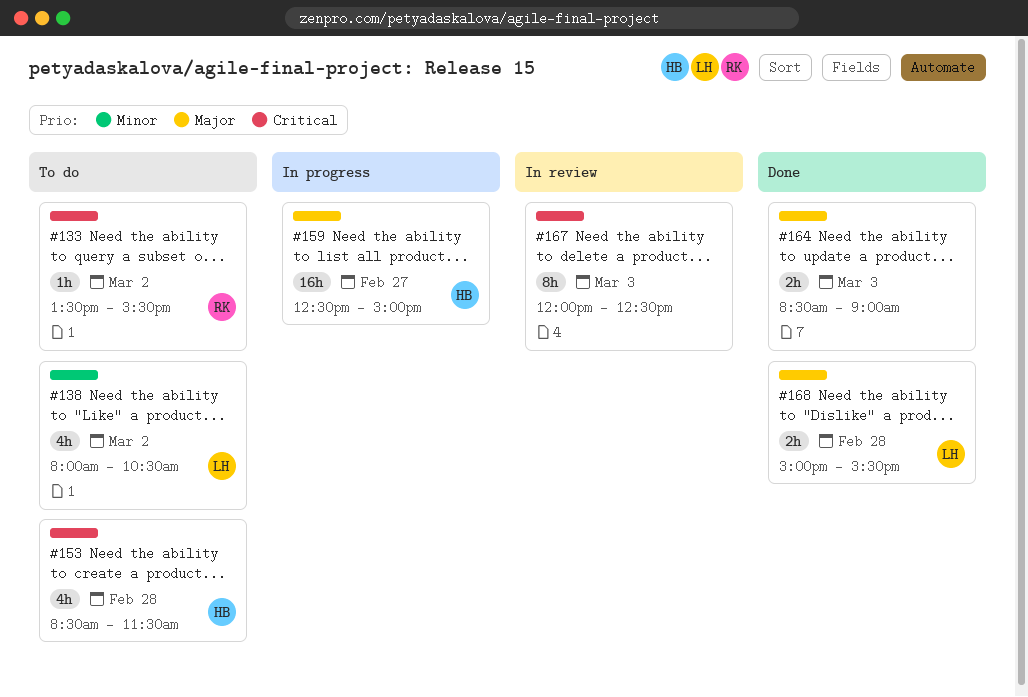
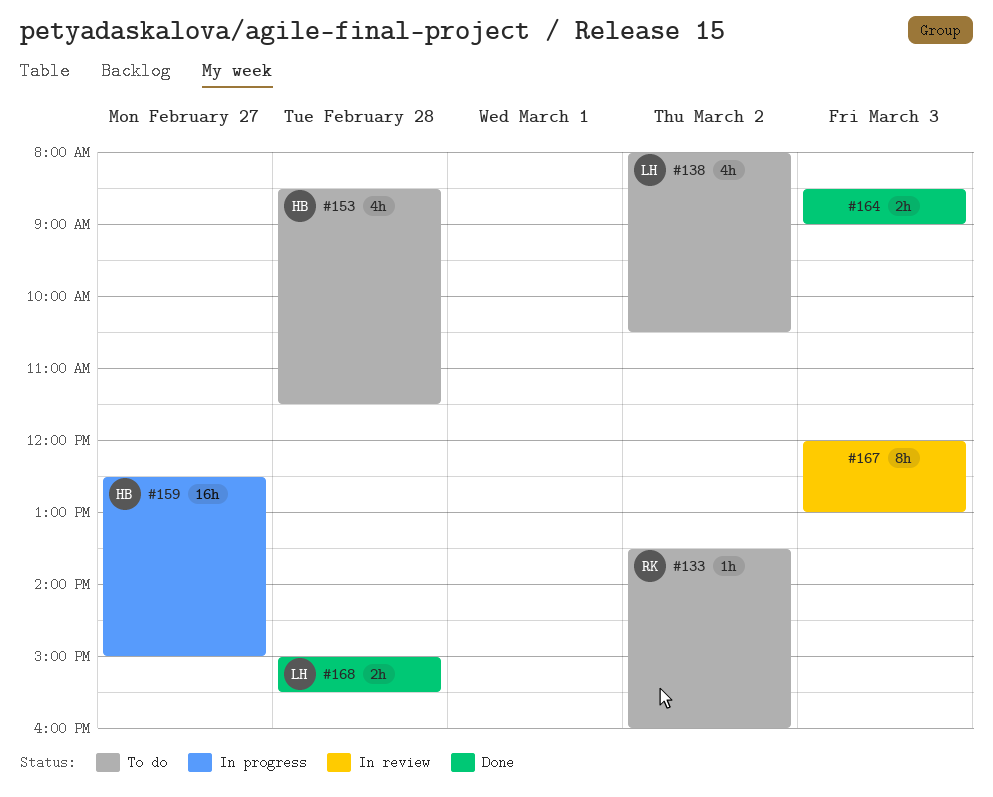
#133, ends: 15:30 -> 16:00
#167, ends: 12:30 -> 13:00

